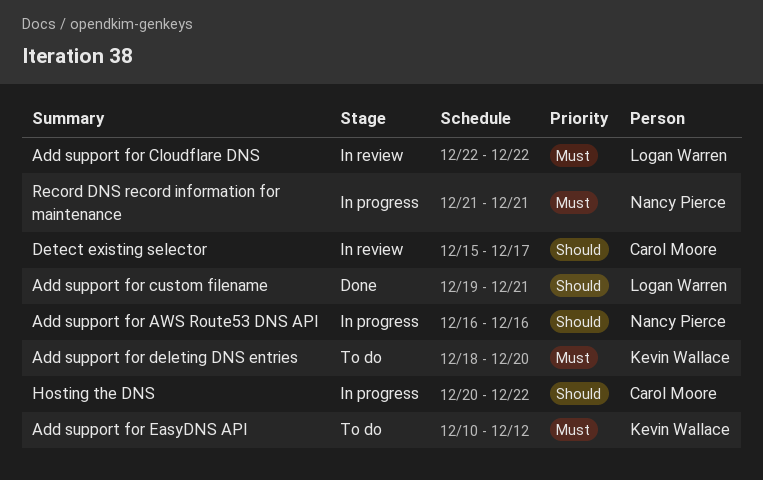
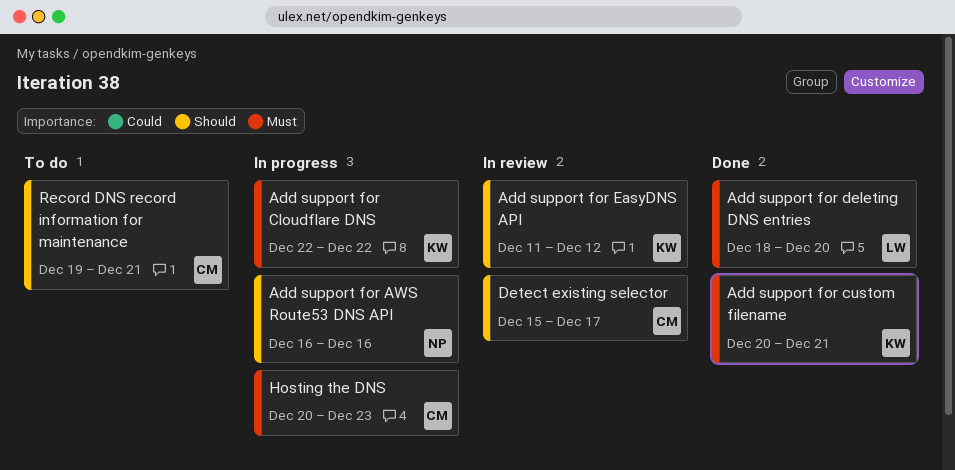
Add support for Cloudflare DNS, status: In review -> In progress
Add support for Cloudflare DNS, owner: Logan Warren -> Kevin Wallace
Add support for custom filename, owner: Logan Warren -> Kevin Wallace
Add support for custom filename, priority: Should -> Must
Add support for custom filename, start: Dec 19 -> Dec 20
Add support for deleting DNS entries, status: To do -> Done
Add support for deleting DNS entries, owner: Kevin Wallace -> Logan Warren
Add support for EasyDNS API, status: To do -> In review
Add support for EasyDNS API, priority: Must -> Should
Add support for EasyDNS API, start: Dec 10 -> Dec 11
Hosting the DNS, priority: Should -> Must
Hosting the DNS, due: Dec 22 -> Dec 23
Record DNS record information for maintenance, status: In progress -> To do
Record DNS record information for maintenance, owner: Nancy Pierce -> Carol Moore
Record DNS record information for maintenance, priority: Must -> Should
Record DNS record information for maintenance, start: Dec 21 -> Dec 19

